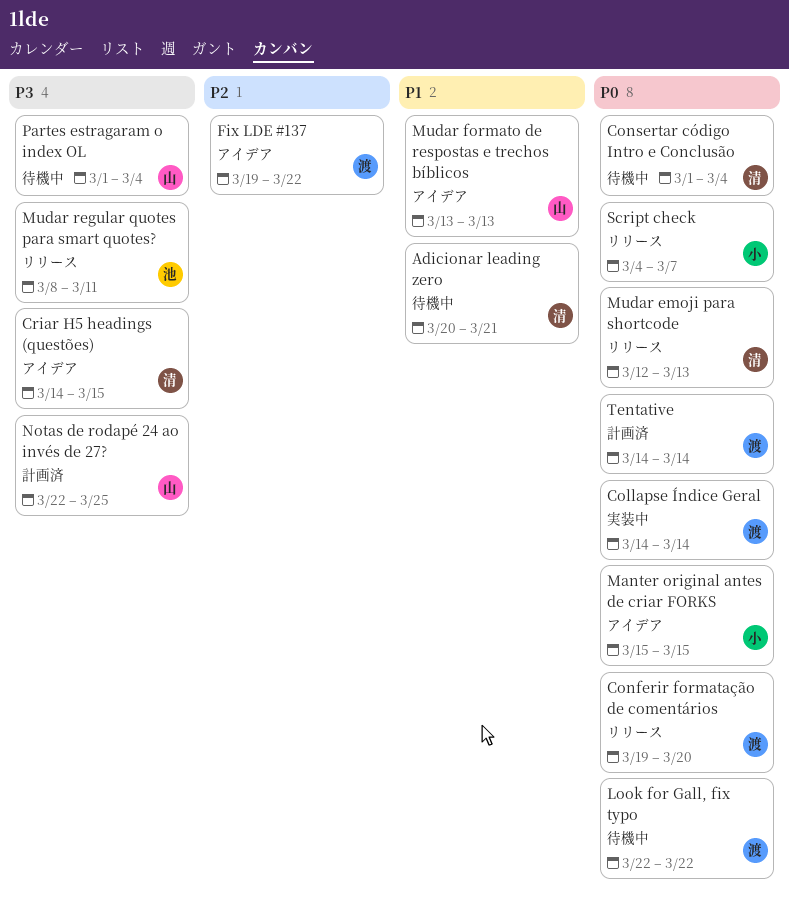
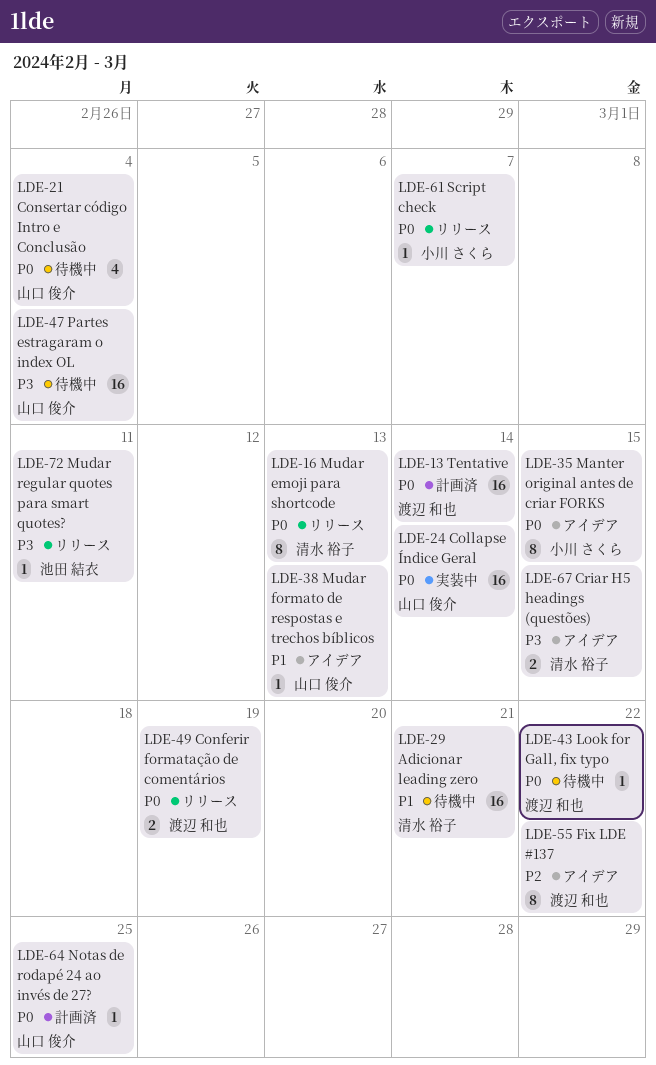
Collapse Índice Geral, owner: 渡辺 和也 -> 山口 俊介
Conferir formatação de comentários, due: Mar 20 -> Mar 19
Consertar código Intro e Conclusão, owner: 清水 裕子 -> 山口 俊介
Notas de rodapé 24 ao invés de 27?, priority: P3 -> P0

